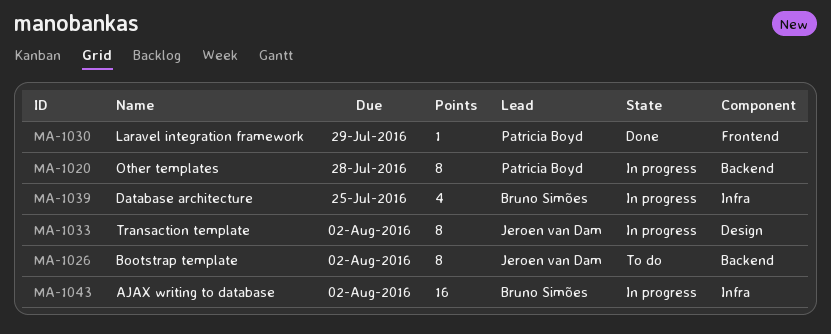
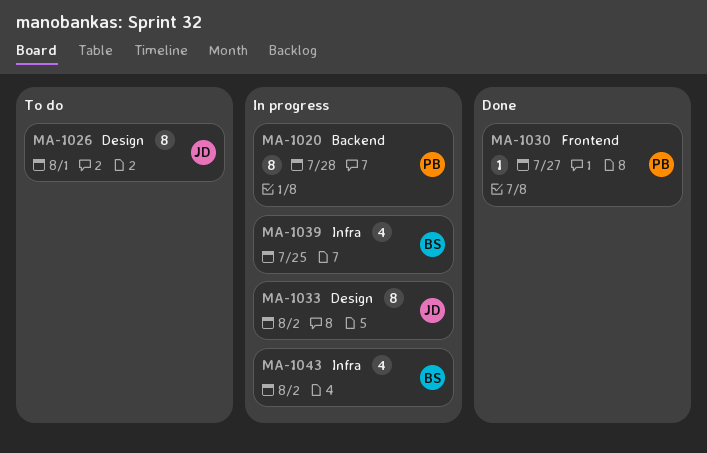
MA-1026, label: Backend -> Design
MA-1026, due: Aug 2 -> Aug 1
MA-1030, due: Jul 29 -> Jul 27
MA-1043, estimate: 16 -> 4

